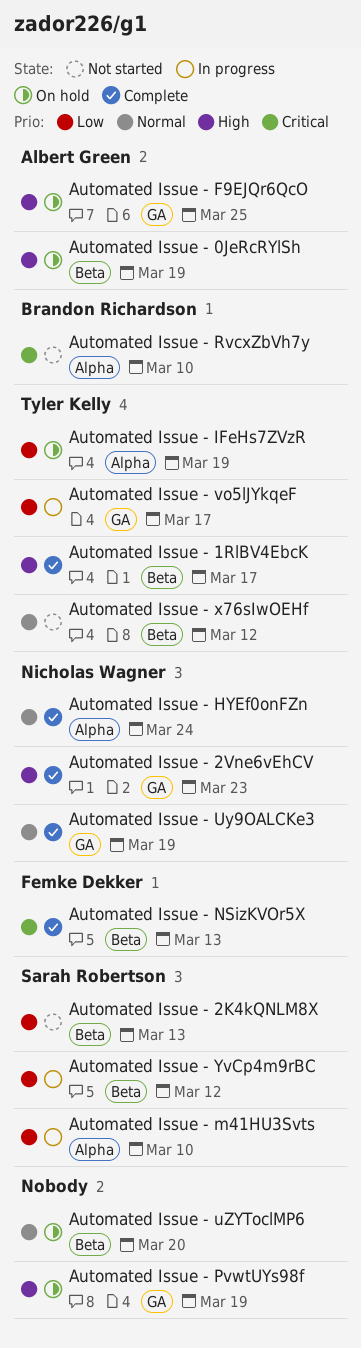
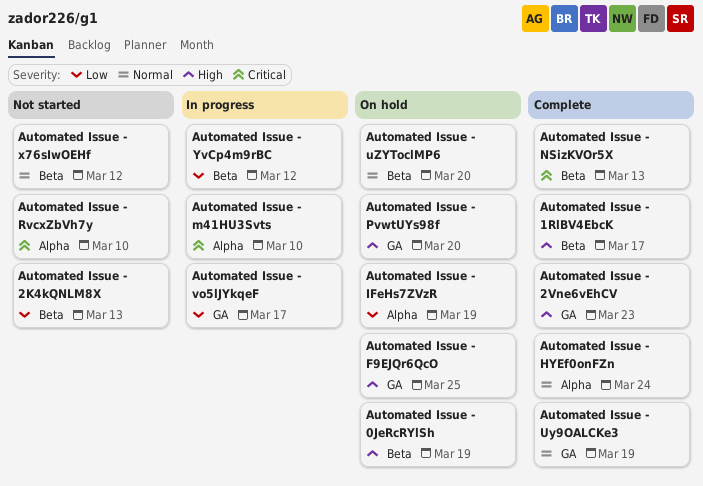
Automated Issue - m41HU3Svts, priority: Low -> Critical
Automated Issue - PvwtUYs98f, due: Mar 19 -> Mar 20

